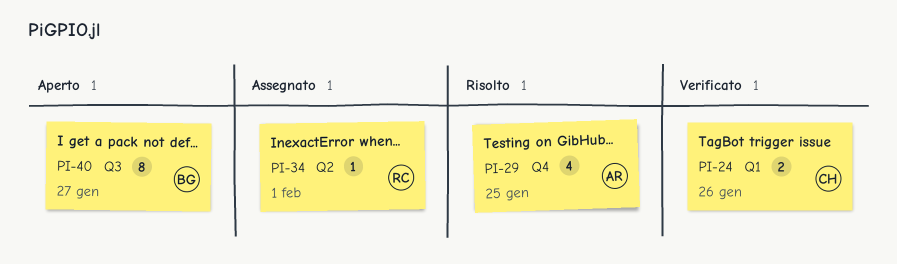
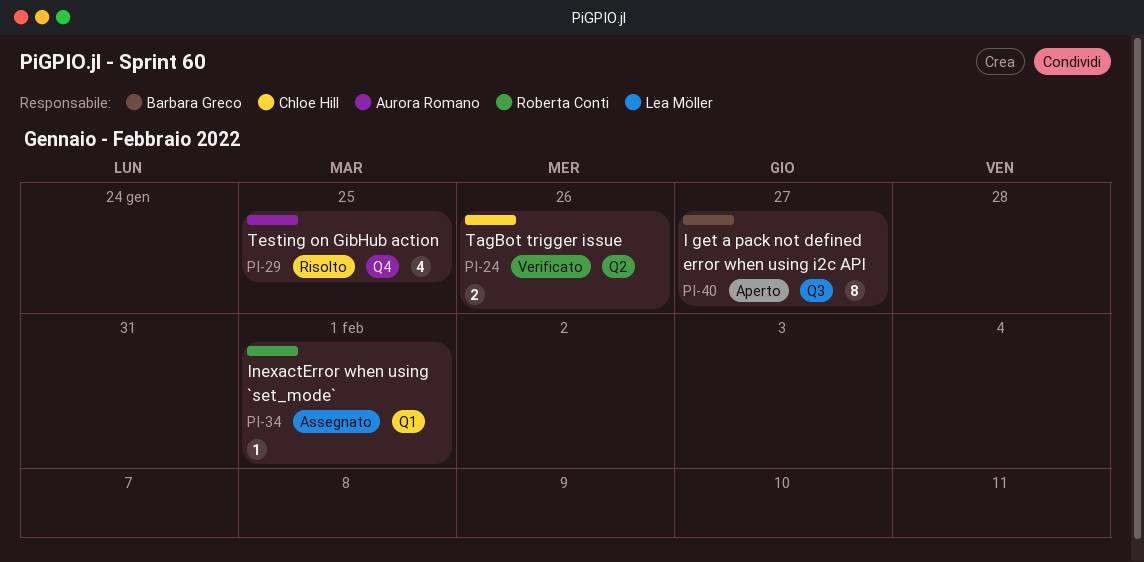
PI-24, label: Q1 -> Q2
PI-34, label: Q2 -> Q1

